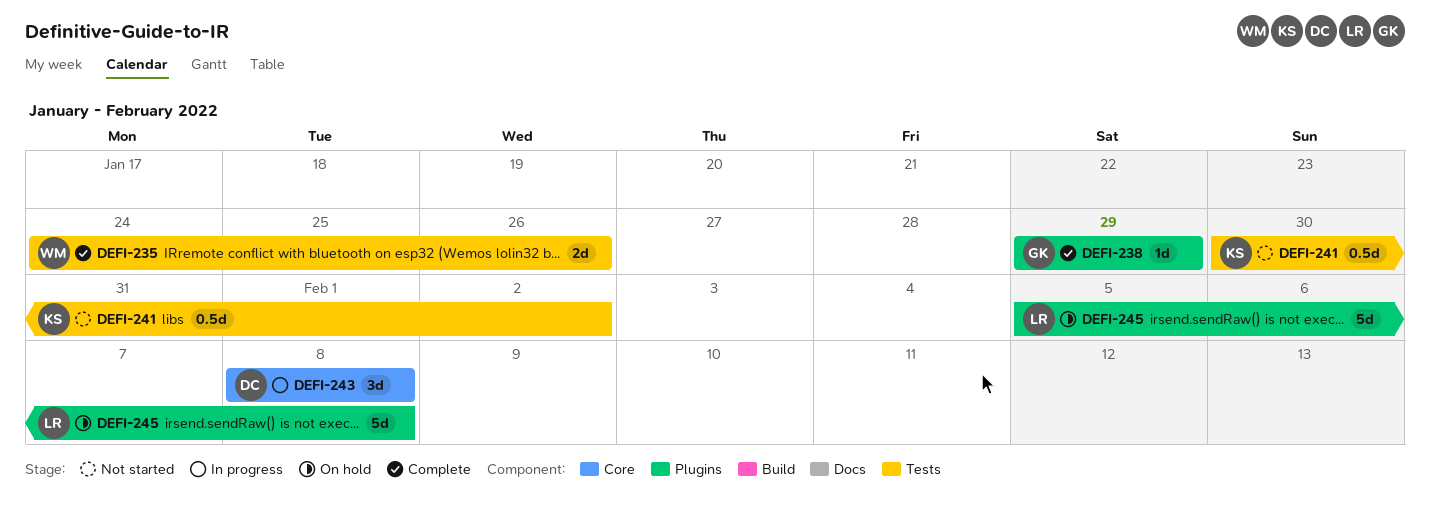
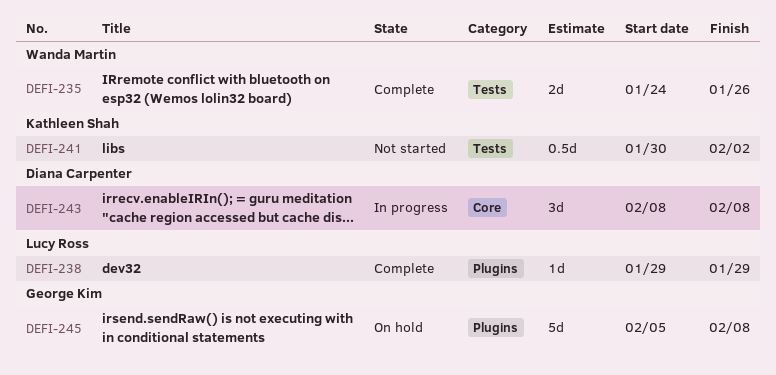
DEFI-238, owner: George Kim -> Lucy Ross
DEFI-245, owner: Lucy Ross -> George Kim

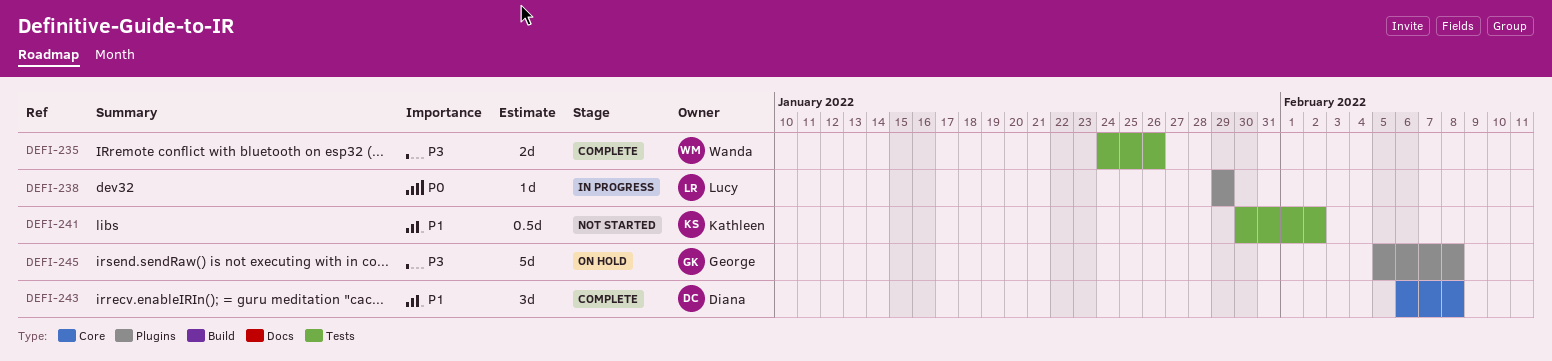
DEFI-238, status: Complete -> In progress
DEFI-243, status: In progress -> Complete
DEFI-243, start: Feb 8 -> Feb 6

